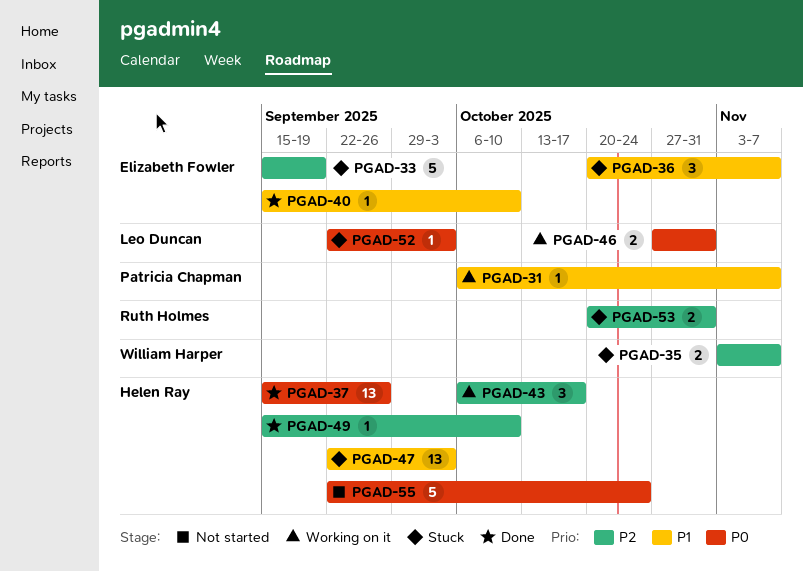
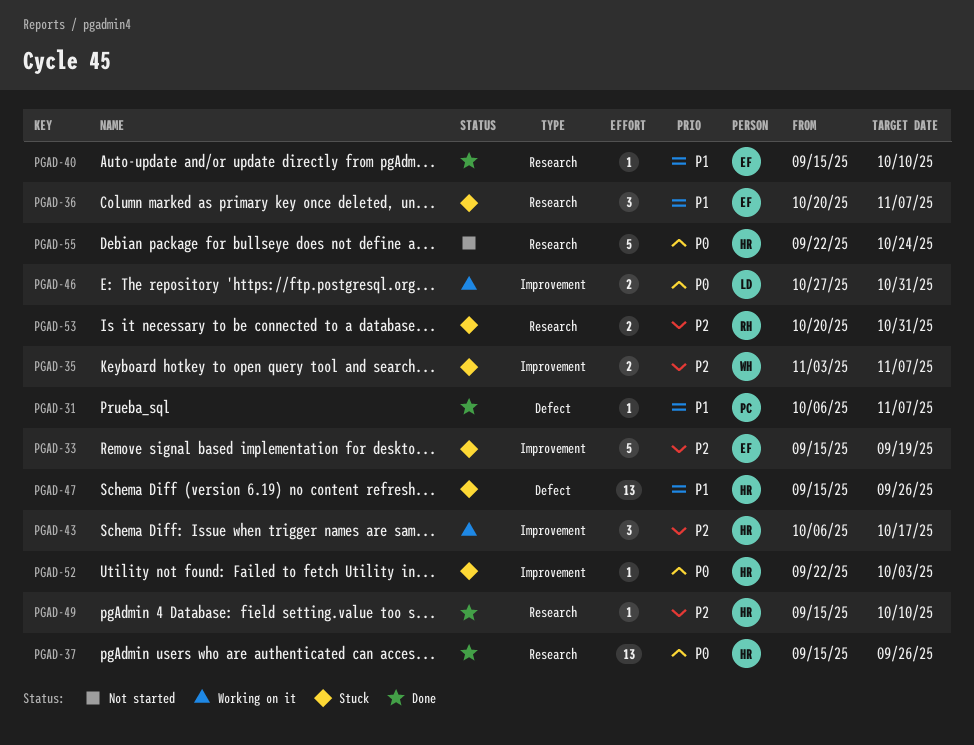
PGAD-31, status: Working on it -> Done
PGAD-47, start: Sep 22 -> Sep 15
PGAD-47, due: Oct 3 -> Sep 26
PGAD-52, owner: Leo Duncan -> Helen Ray

